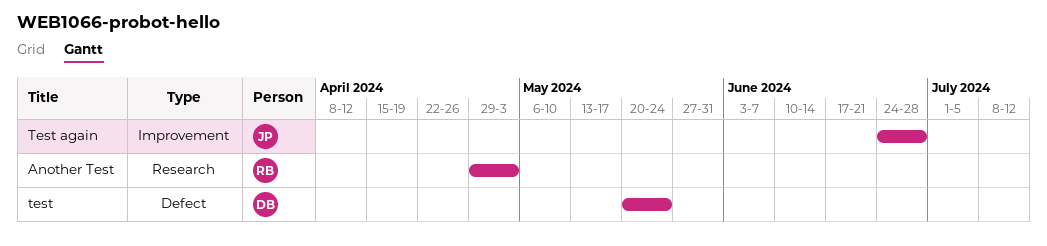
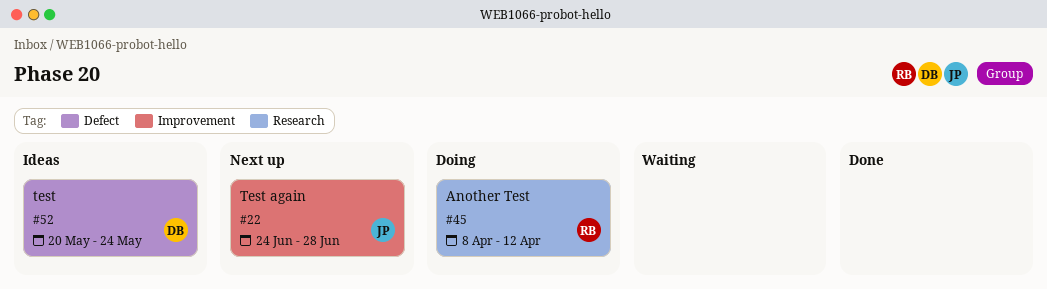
Another Test, start: Apr 29 -> Apr 8
Another Test, due: May 3 -> Apr 12

